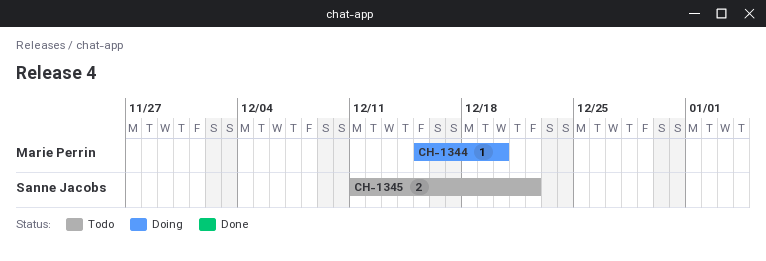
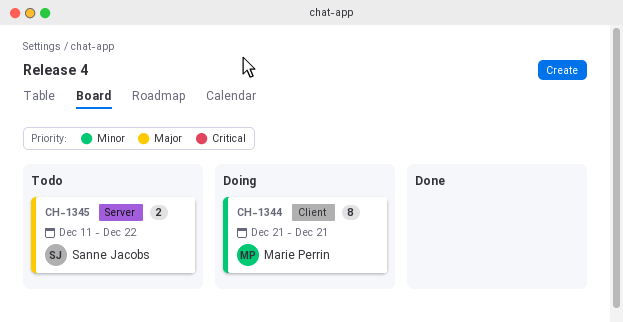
CH-1344, estimate: 1 -> 8
CH-1344, start: Dec 15 -> Dec 21
CH-1344, due: Dec 20 -> Dec 21

